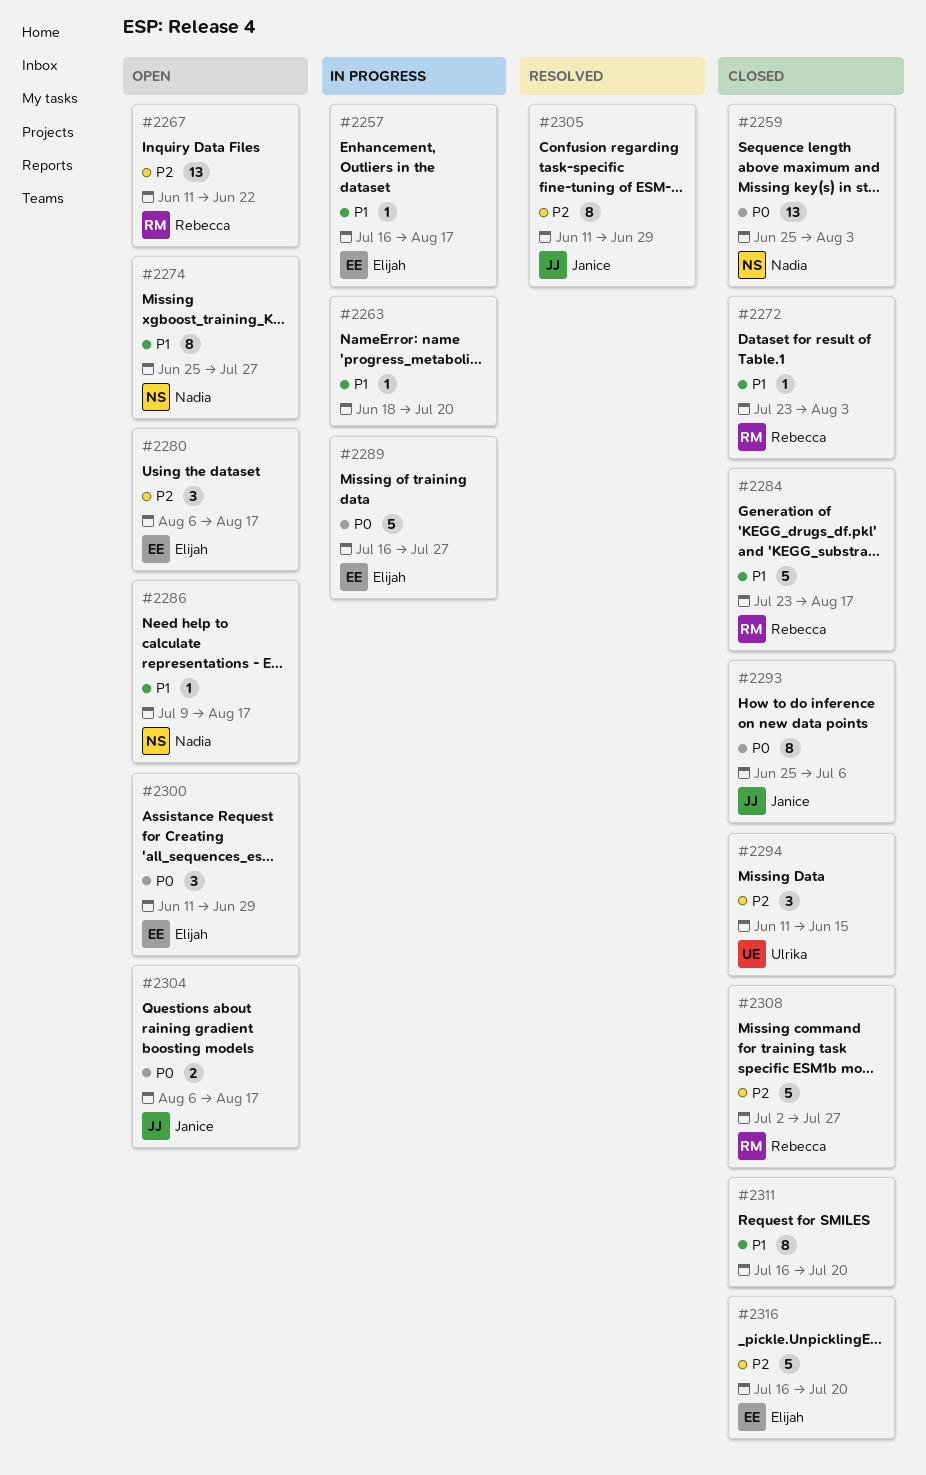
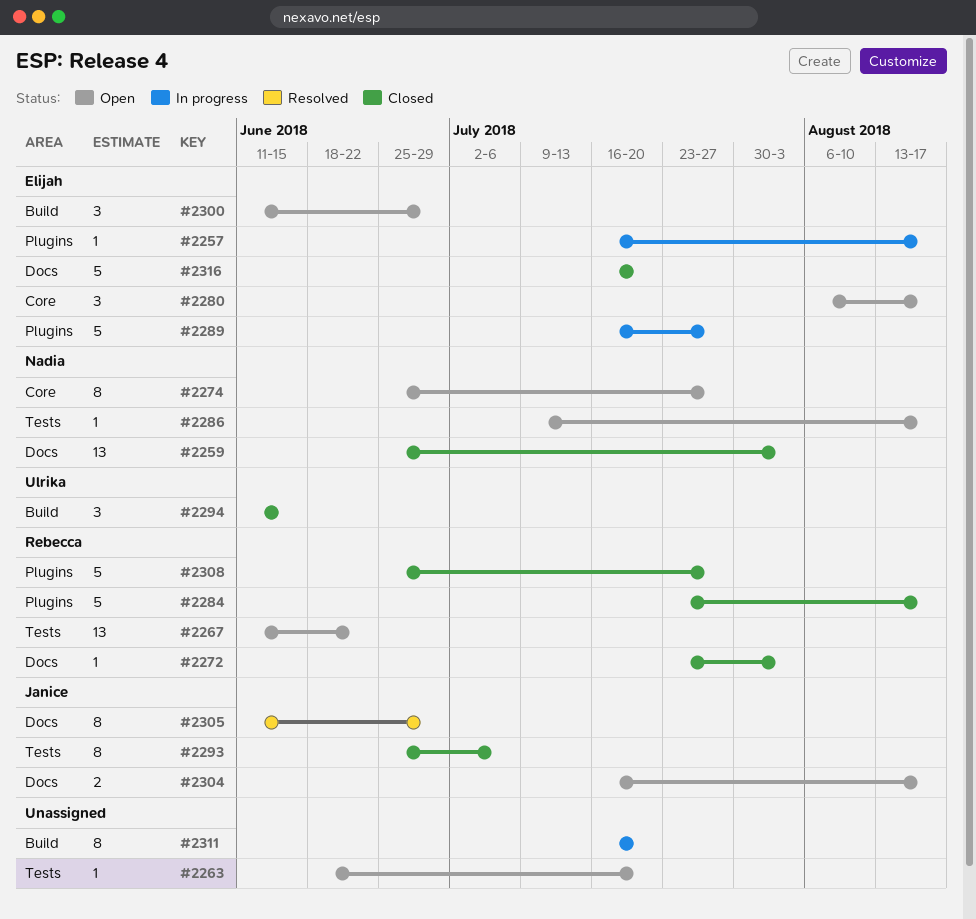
#2263, status: In progress -> Open
#2304, start: Aug 6 -> Jul 16
#2308, start: Jul 2 -> Jun 25
#2311, status: Closed -> In progress

